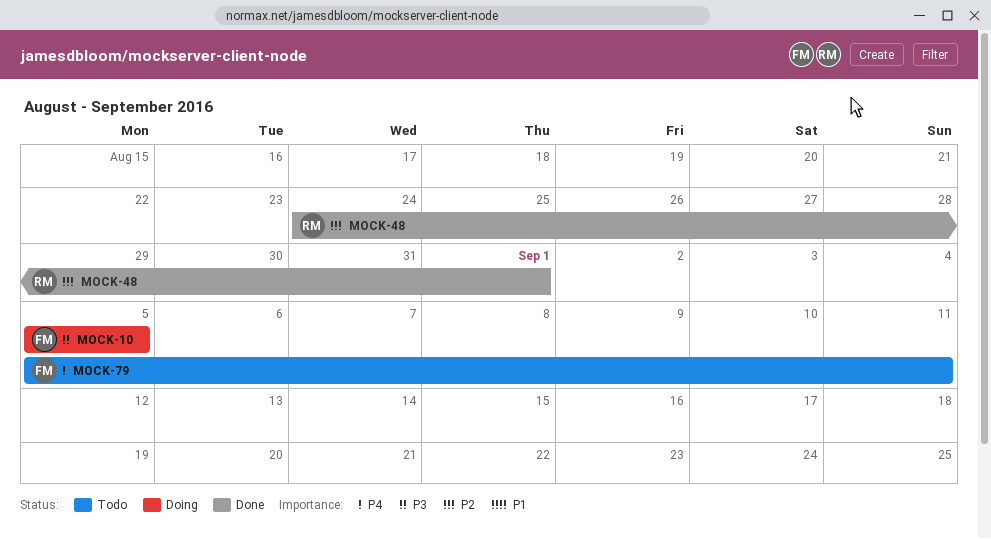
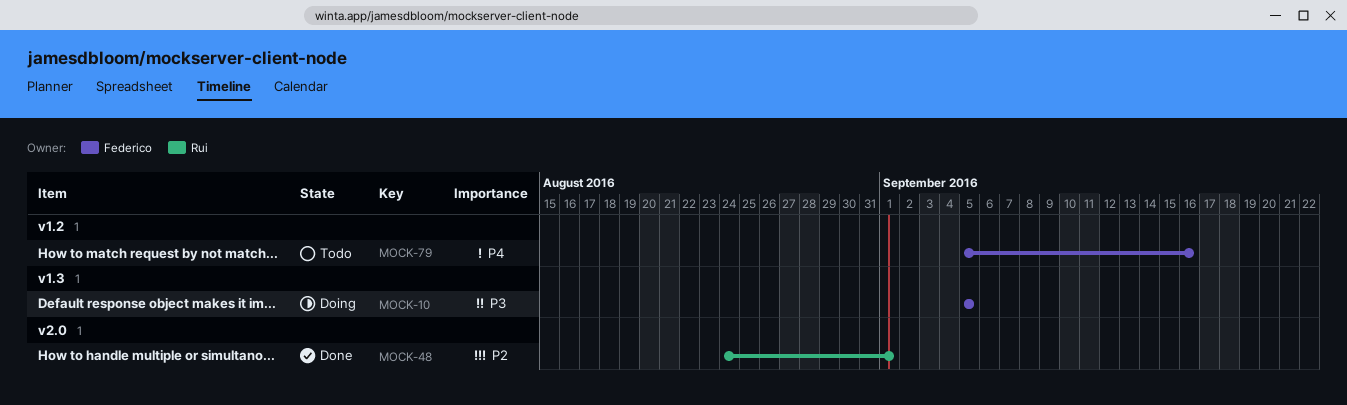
MOCK-79, due: Sep 11 -> Sep 16

